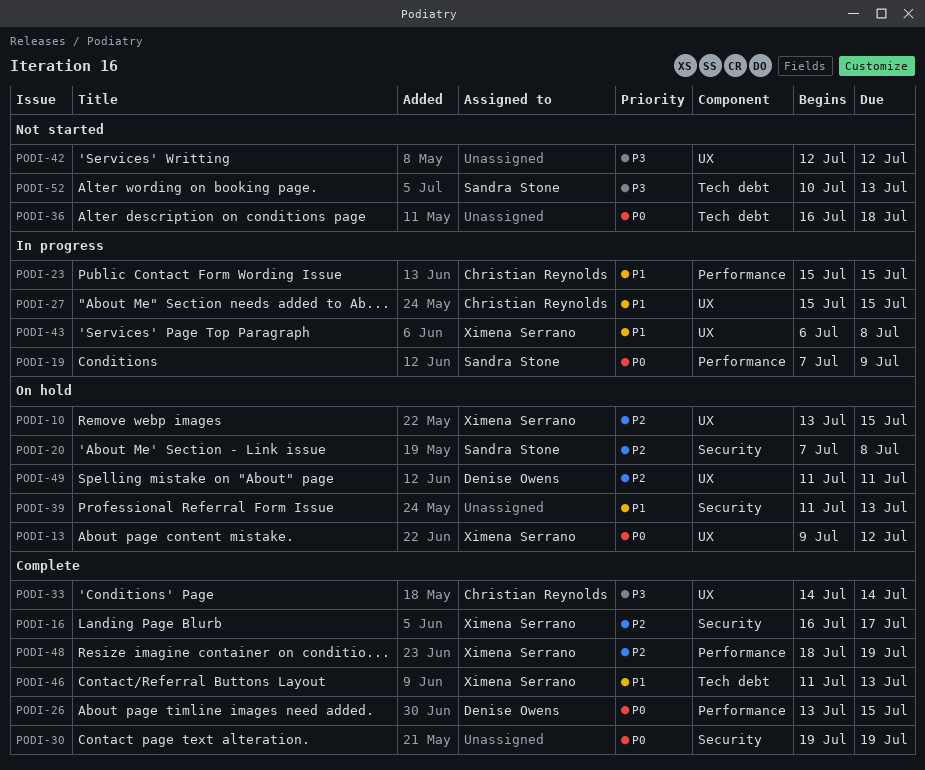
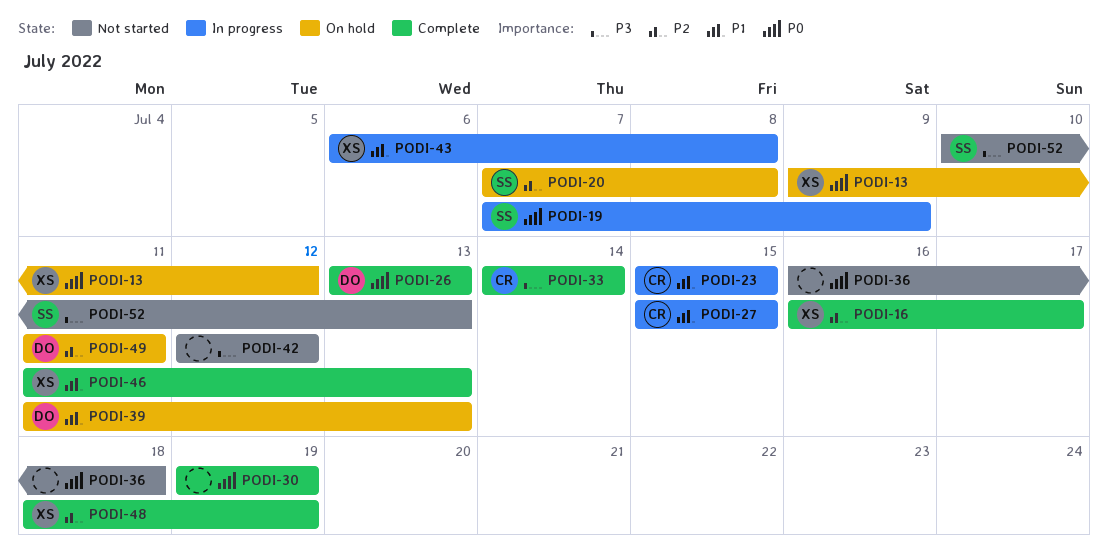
PODI-10: present -> none
PODI-26, due: Jul 15 -> Jul 13
PODI-39, owner: none -> Denise Owens

